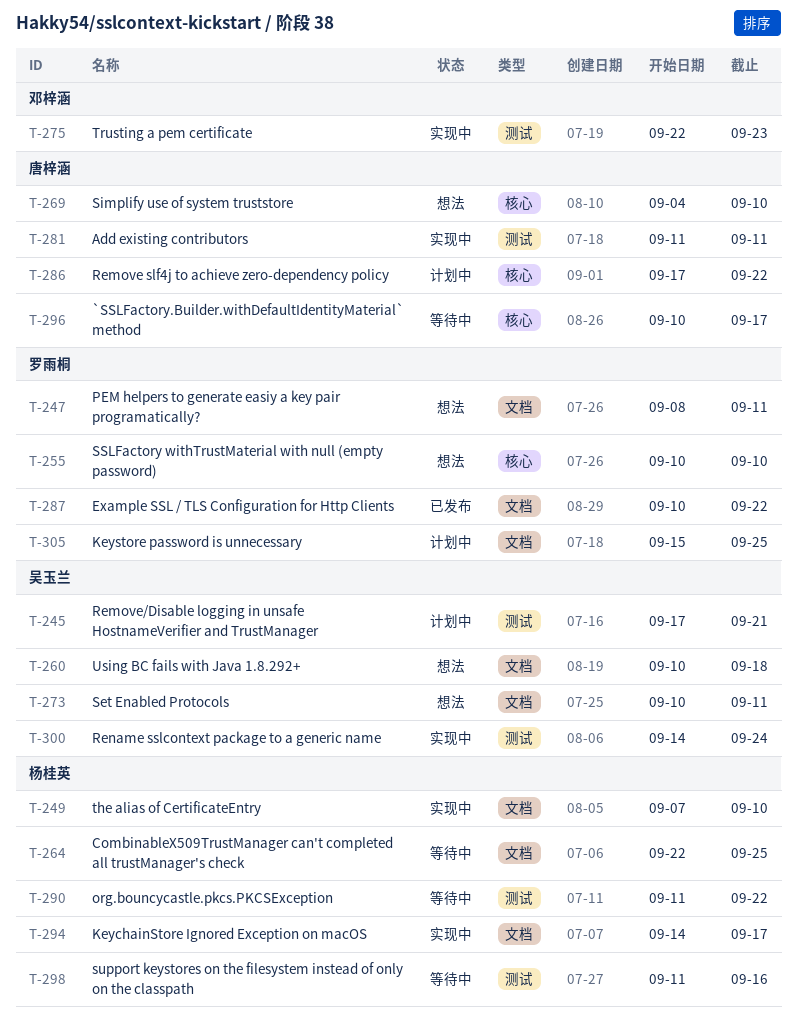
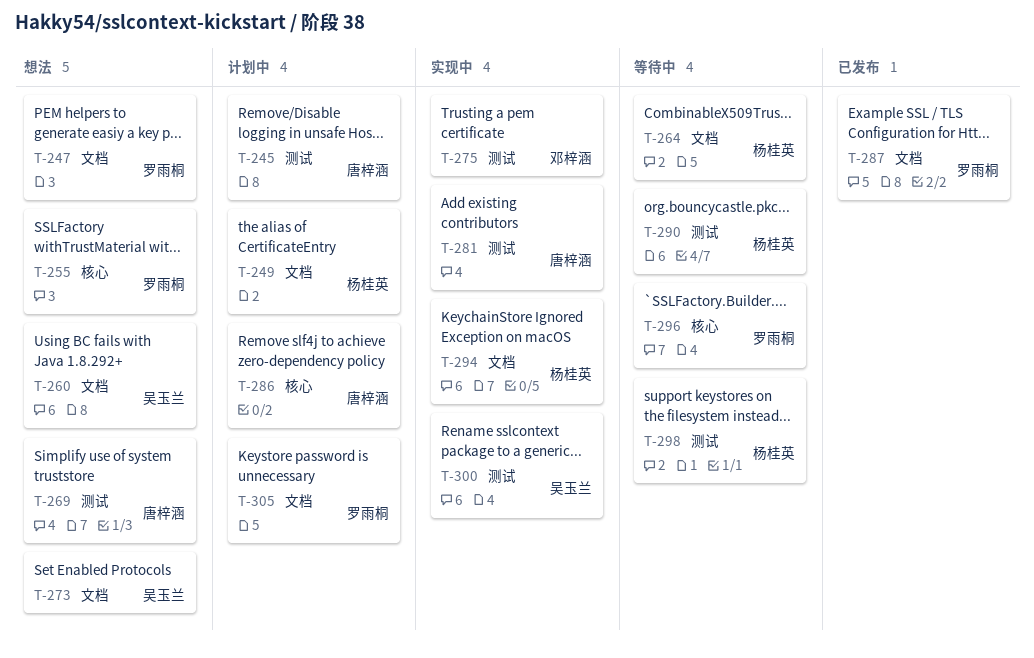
T-245, owner: 吴玉兰 -> 唐梓涵
T-249, status: 实现中 -> 计划中
T-269, label: 核心 -> 测试
T-296, owner: 唐梓涵 -> 罗雨桐

